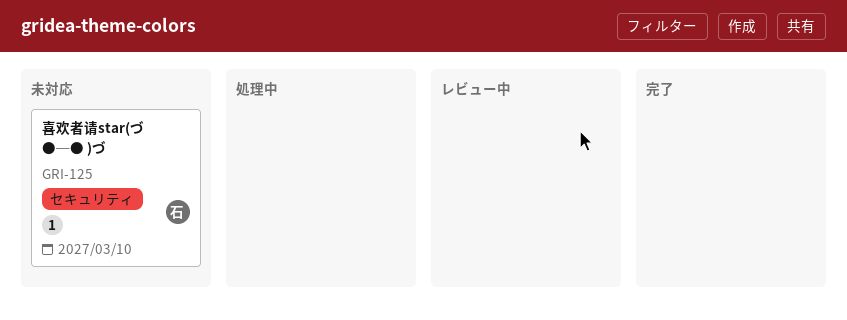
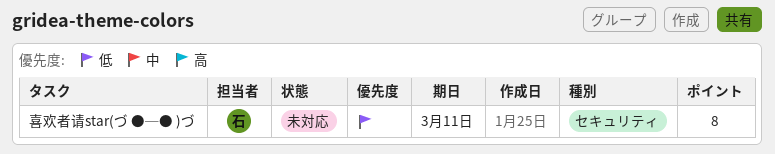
喜欢者请star(づ ●─● )づ, estimate: 1 -> 8
喜欢者请star(づ ●─● )づ, due: Mar 10 -> Mar 11

